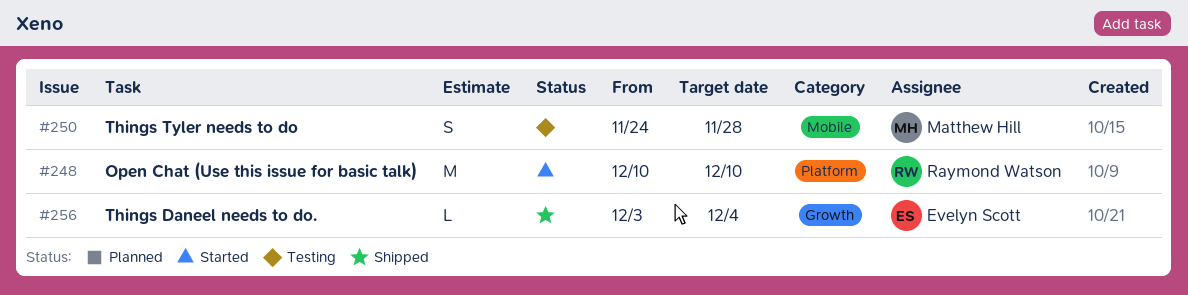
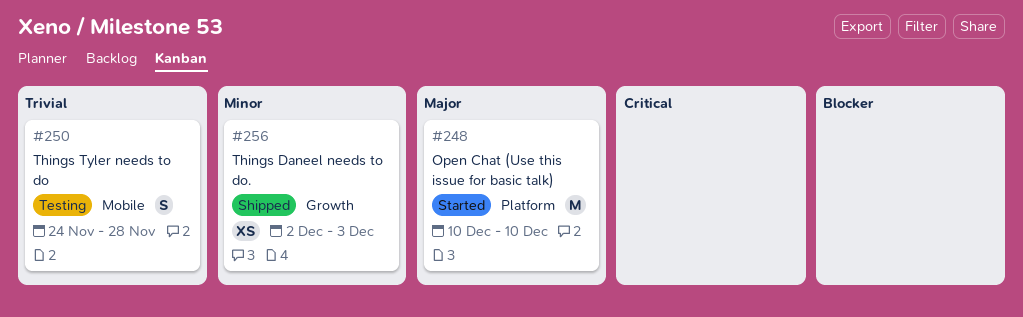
#256, estimate: L -> XS
#256, start: Dec 3 -> Dec 2
#256, due: Dec 4 -> Dec 3

